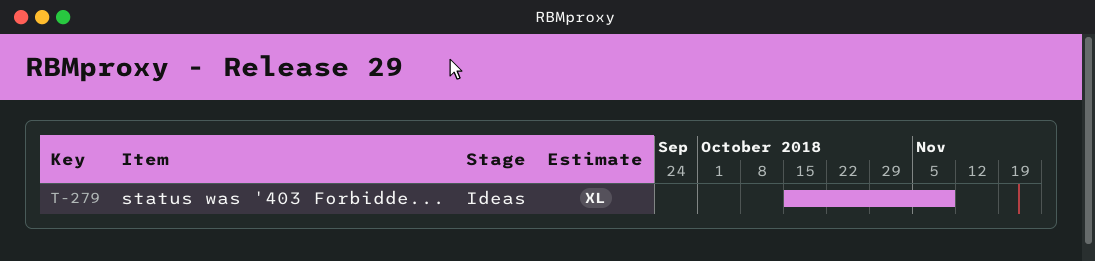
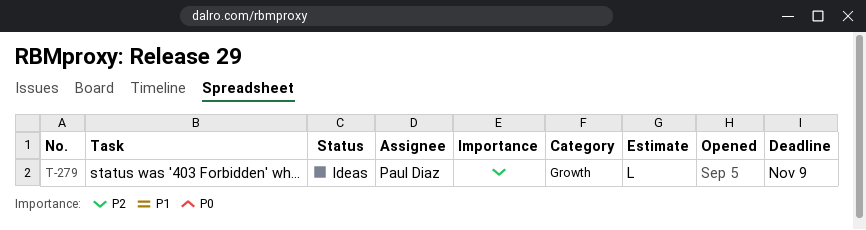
T-279, estimate: XL -> L

